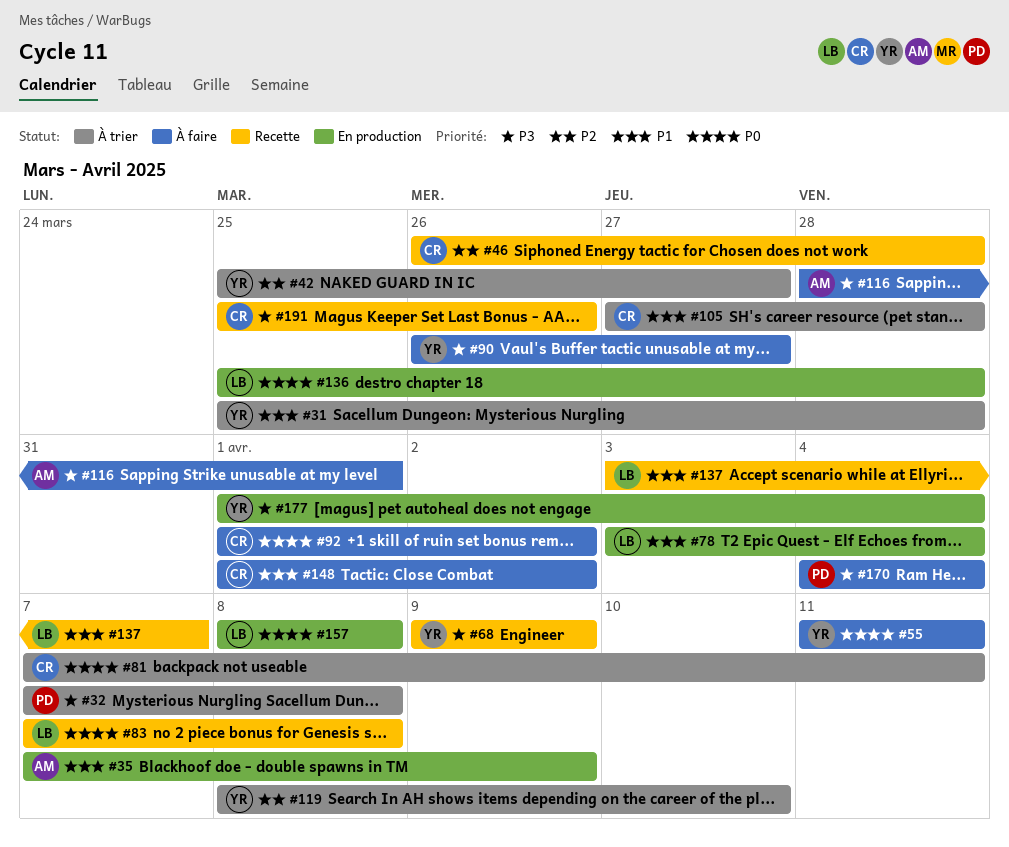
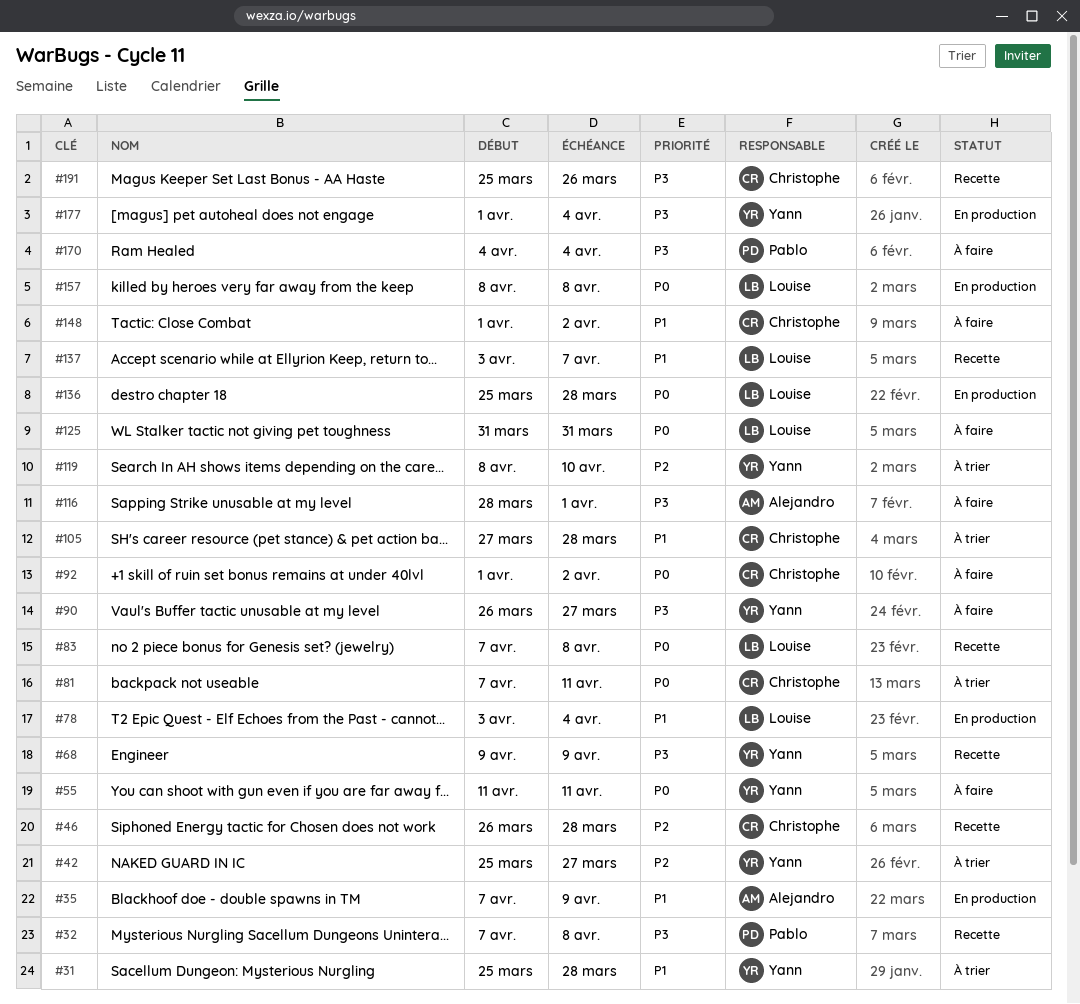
#32, status: À trier -> Recette
#125: none -> present

